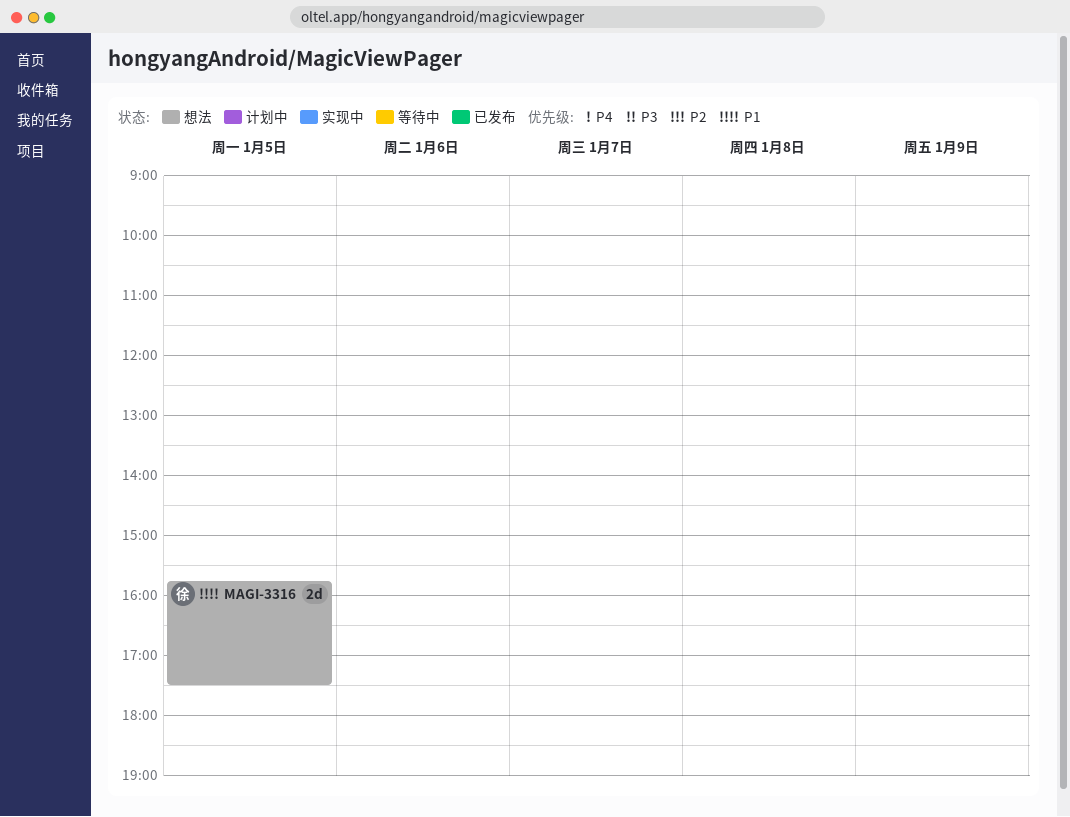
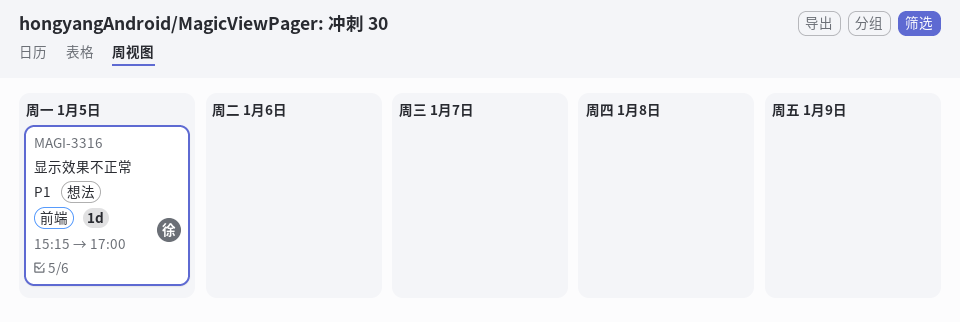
MAGI-3316, estimate: 2d -> 1d
MAGI-3316, begins: 15:45 -> 15:15
MAGI-3316, ends: 17:30 -> 17:00

